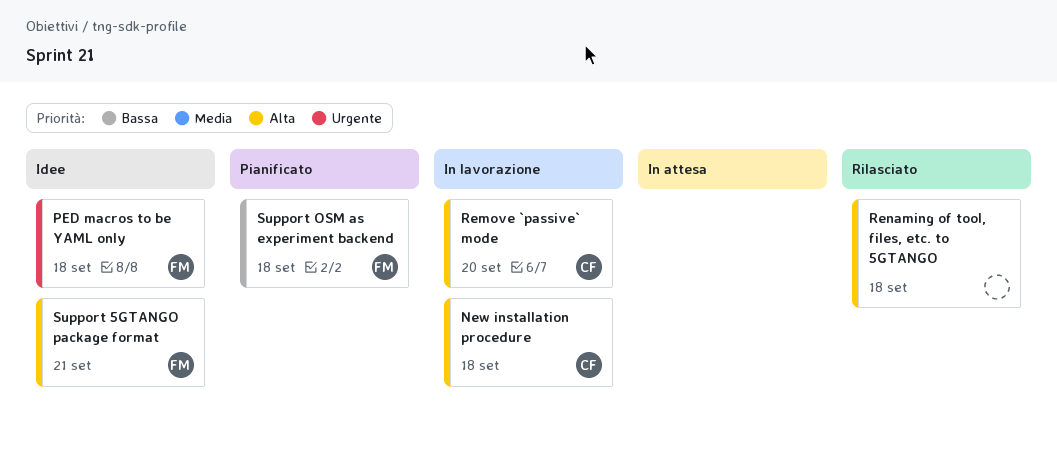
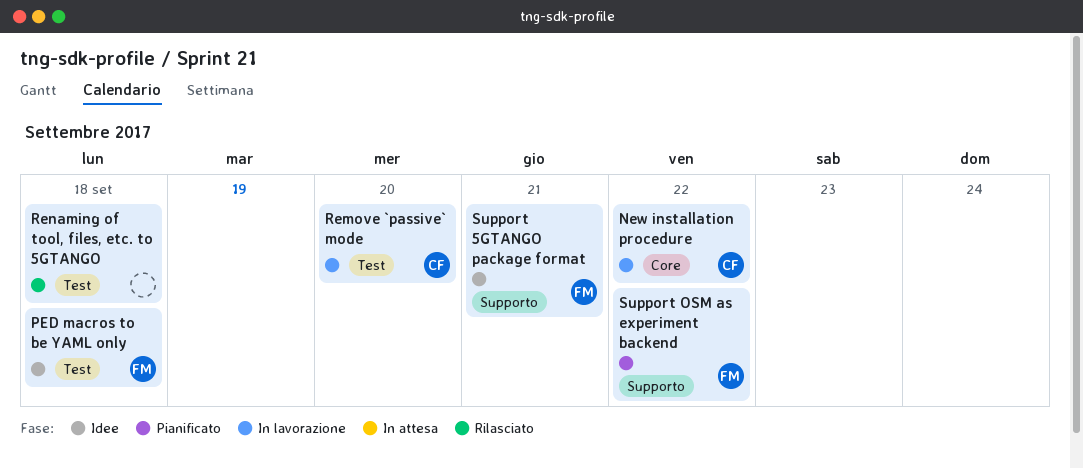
New installation procedure, due: Sep 18 -> Sep 22
Support OSM as experiment backend, due: Sep 18 -> Sep 22

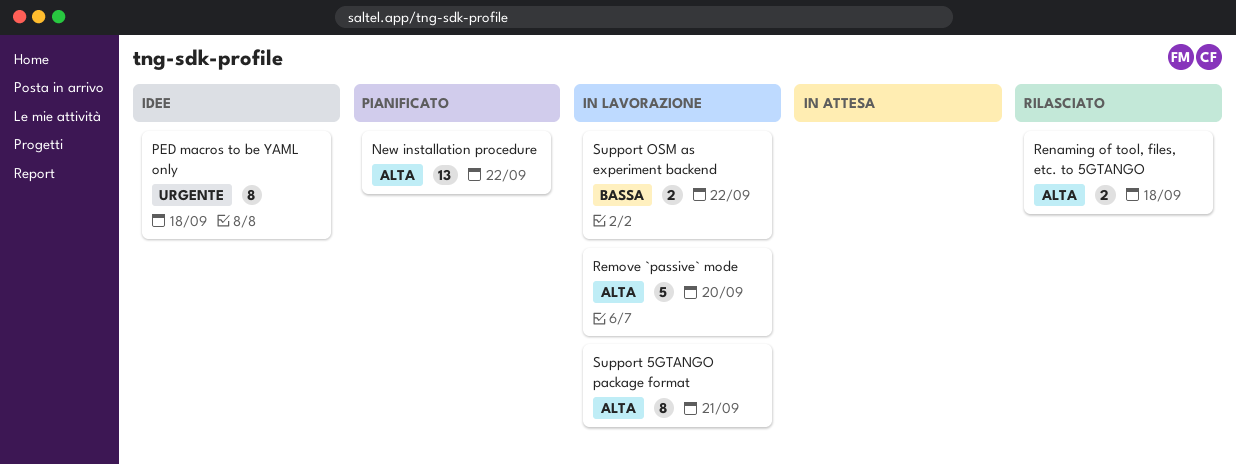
New installation procedure, status: In lavorazione -> Pianificato
Support 5GTANGO package format, status: Idee -> In lavorazione
Support OSM as experiment backend, status: Pianificato -> In lavorazione

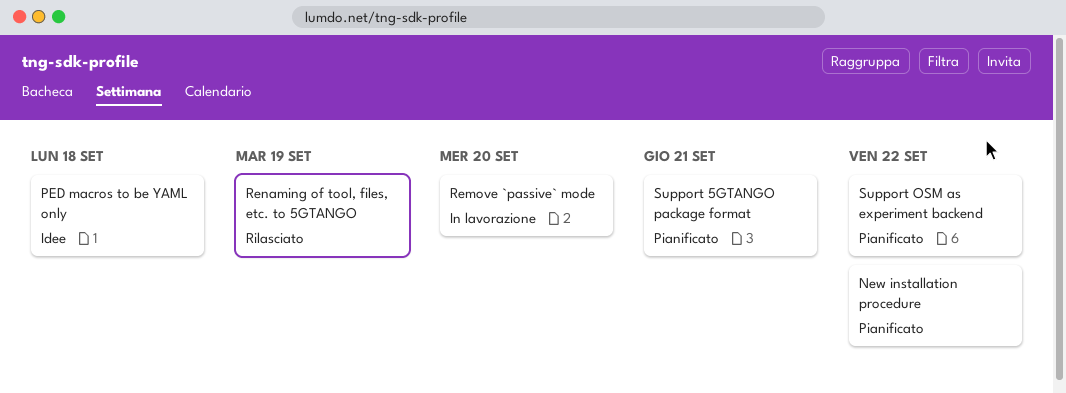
Renaming of tool, files, etc. to 5GTANGO, due: Sep 18 -> Sep 19
Support 5GTANGO package format, status: In lavorazione -> Pianificato
Support OSM as experiment backend, status: In lavorazione -> Pianificato

